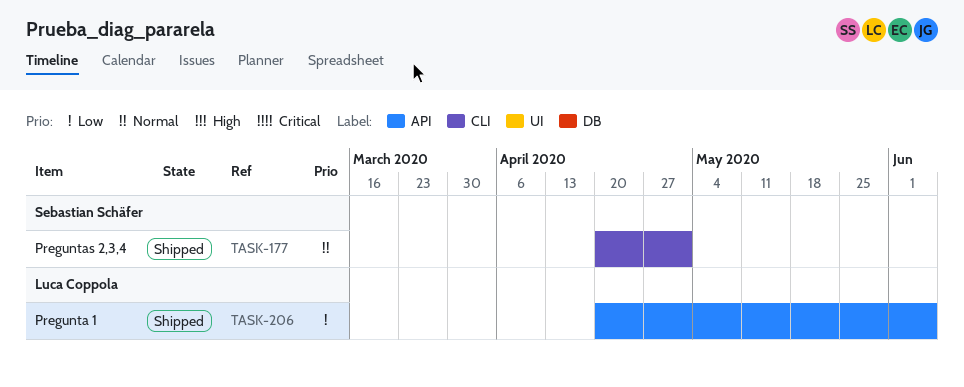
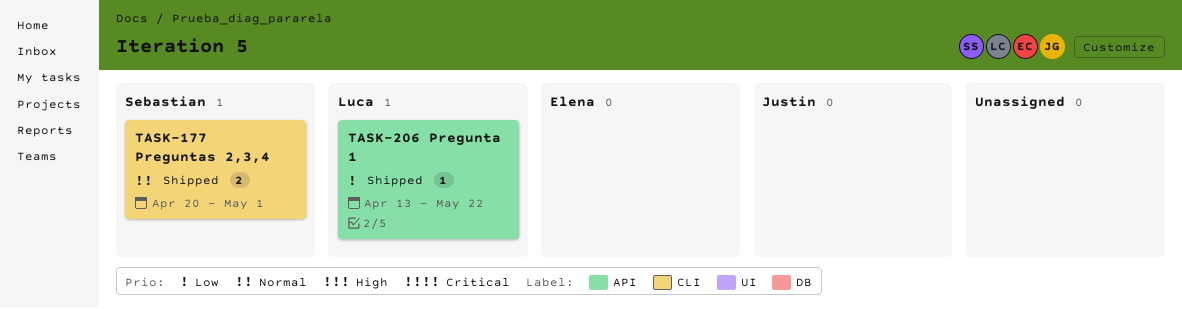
TASK-206, start: Apr 20 -> Apr 13
TASK-206, due: Jun 5 -> May 22

